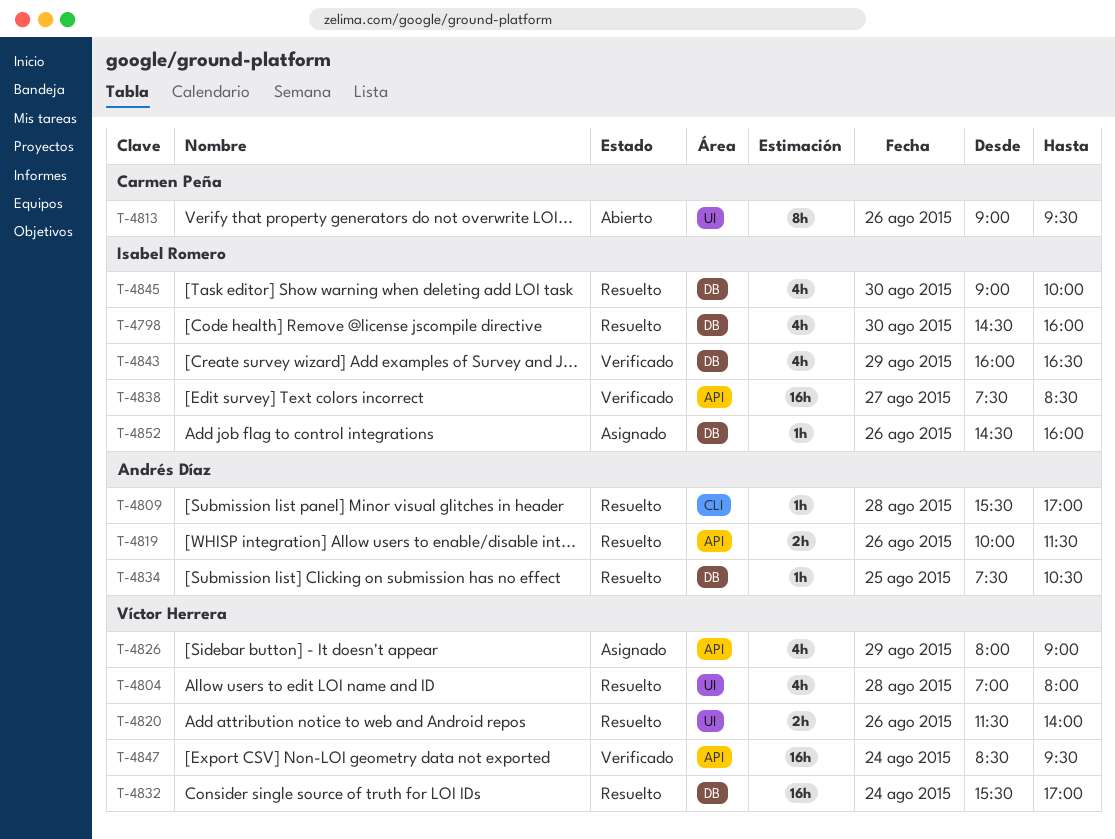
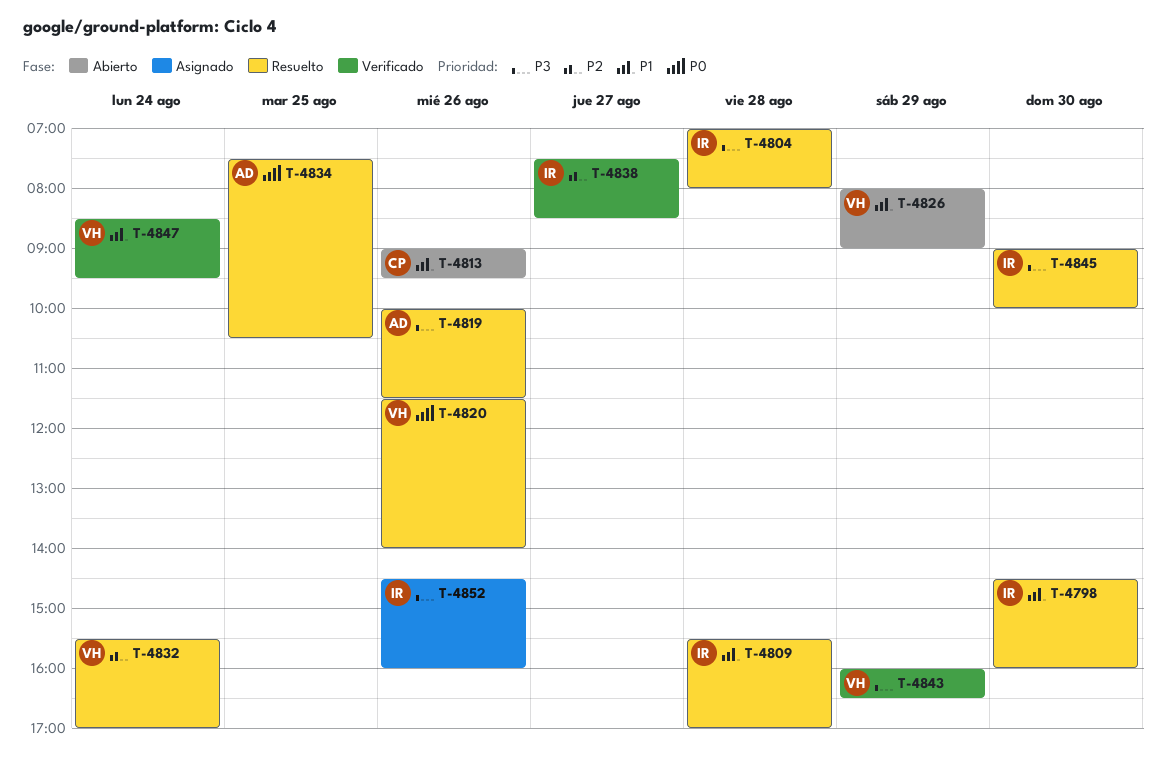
T-4804, owner: Víctor Herrera -> Isabel Romero
T-4809, owner: Andrés Díaz -> Isabel Romero
T-4826, status: Asignado -> Abierto
T-4843, owner: Isabel Romero -> Víctor Herrera

